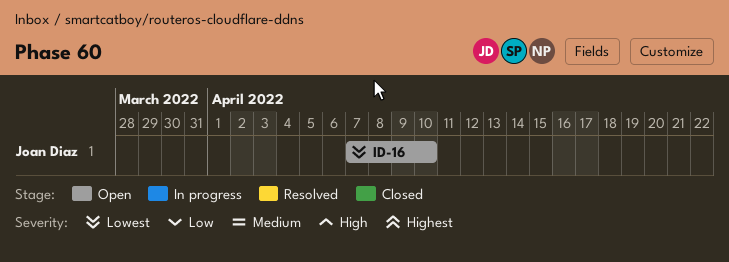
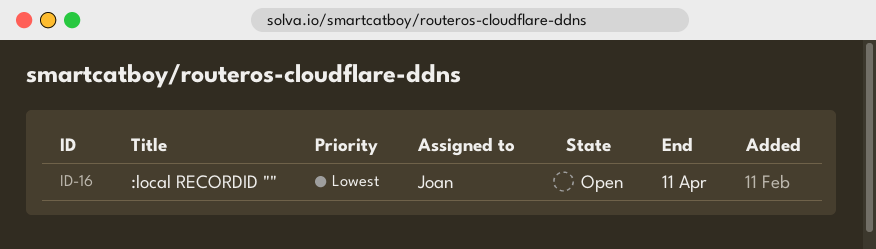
ID-16, due: Apr 10 -> Apr 11

